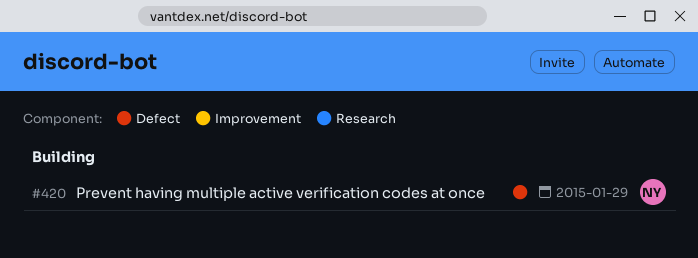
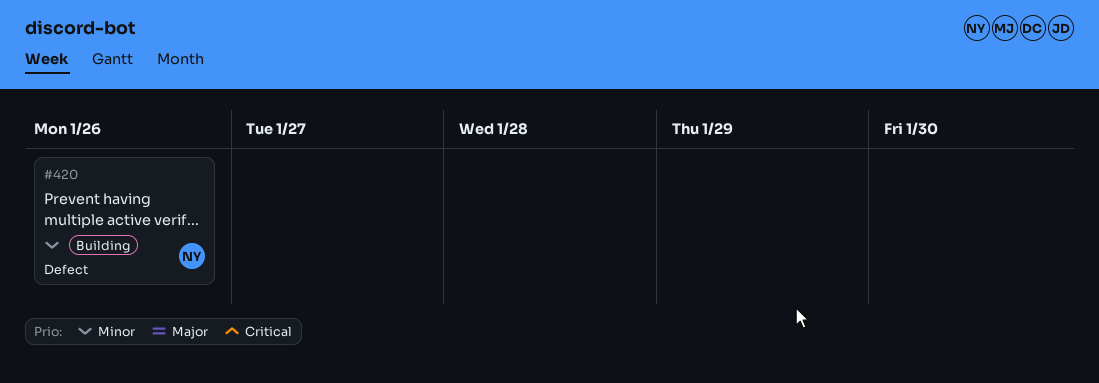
#420, due: Jan 29 -> Jan 26

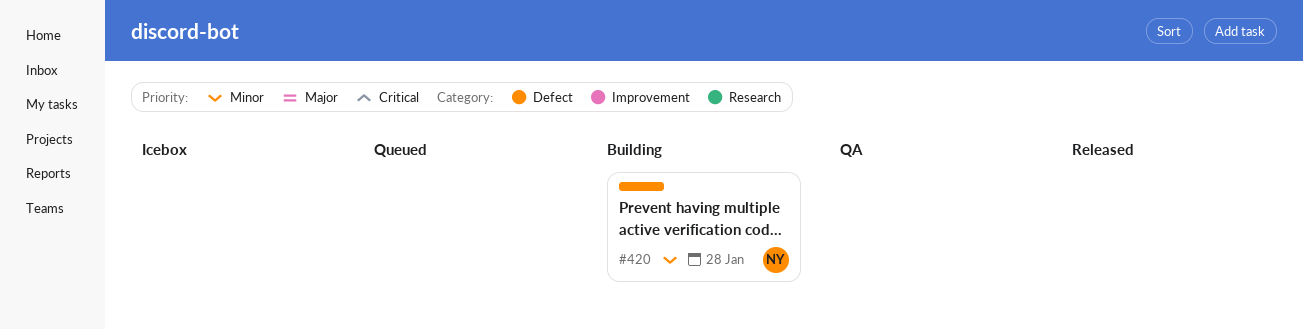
#420, due: Jan 26 -> Jan 28

